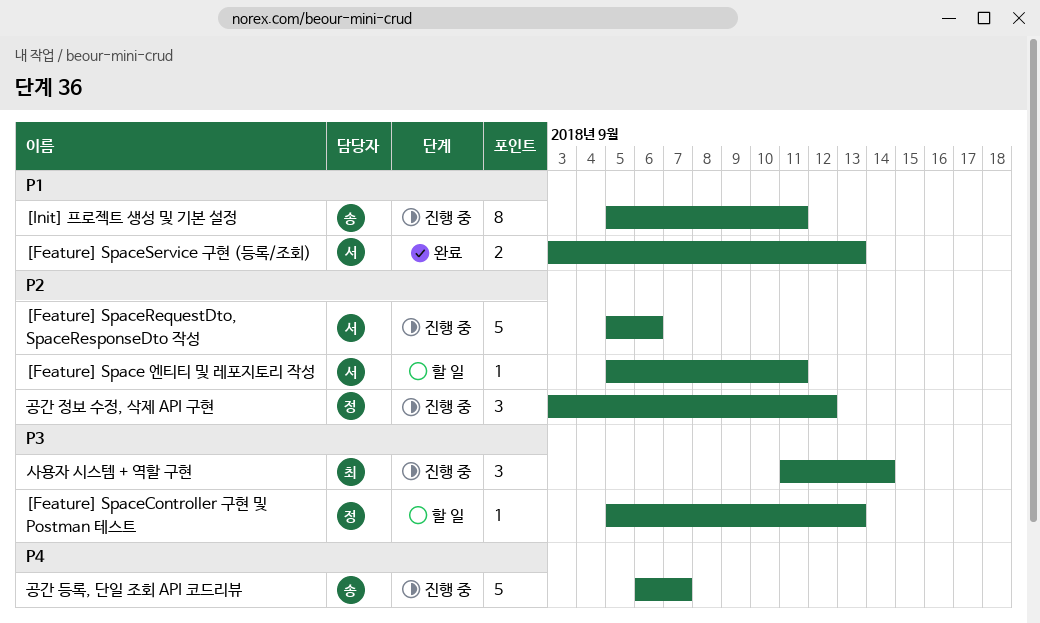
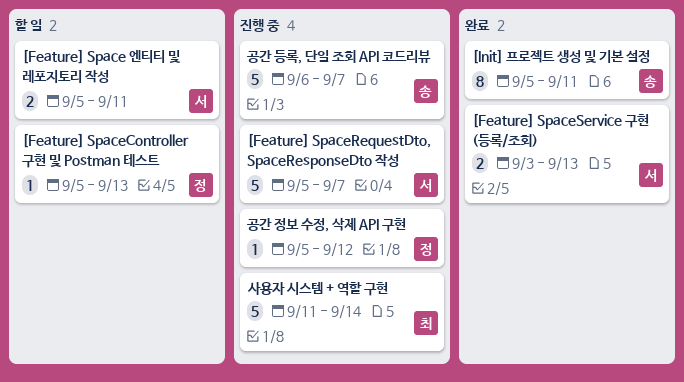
[Feature] Space 엔티티 및 레포지토리 작성, estimate: 1 -> 2
[Feature] SpaceRequestDto, SpaceResponseDto 작성, due: Sep 6 -> Sep 7
[Init] 프로젝트 생성 및 기본 설정, status: 진행 중 -> 완료
공간 정보 수정, 삭제 API 구현, estimate: 3 -> 1
공간 정보 수정, 삭제 API 구현, start: Sep 3 -> Sep 5
사용자 시스템 + 역할 구현, estimate: 3 -> 5

